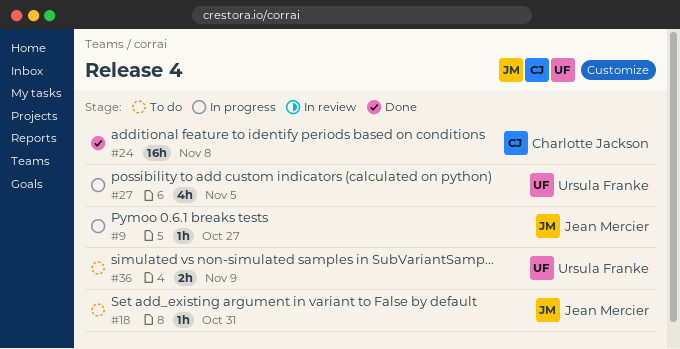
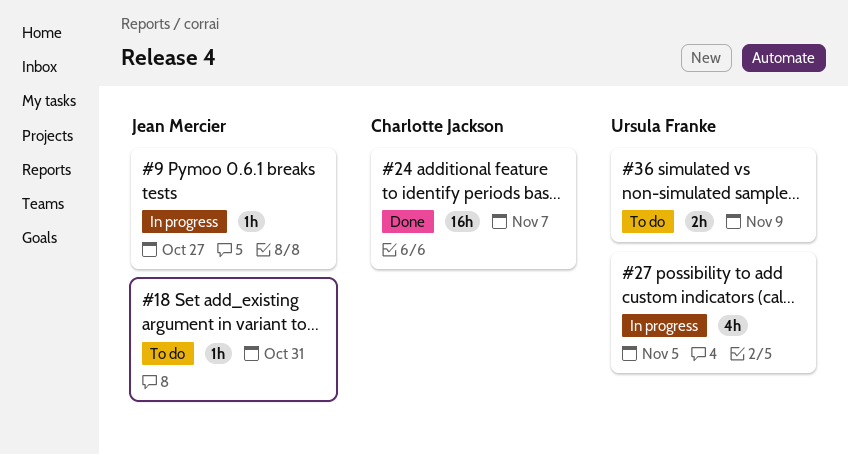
#24, due: Nov 8 -> Nov 7

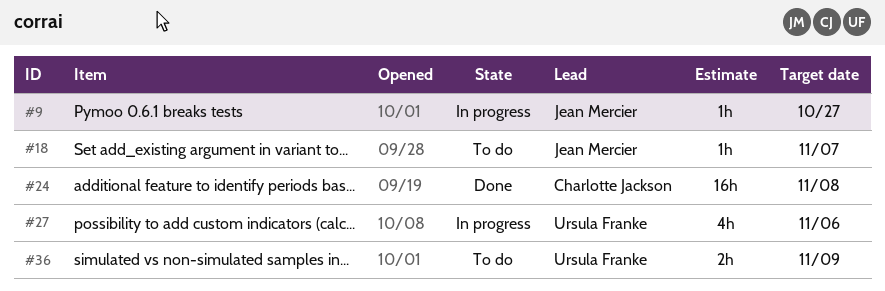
#18, due: Oct 31 -> Nov 7
#24, due: Nov 7 -> Nov 8
#27, due: Nov 5 -> Nov 6

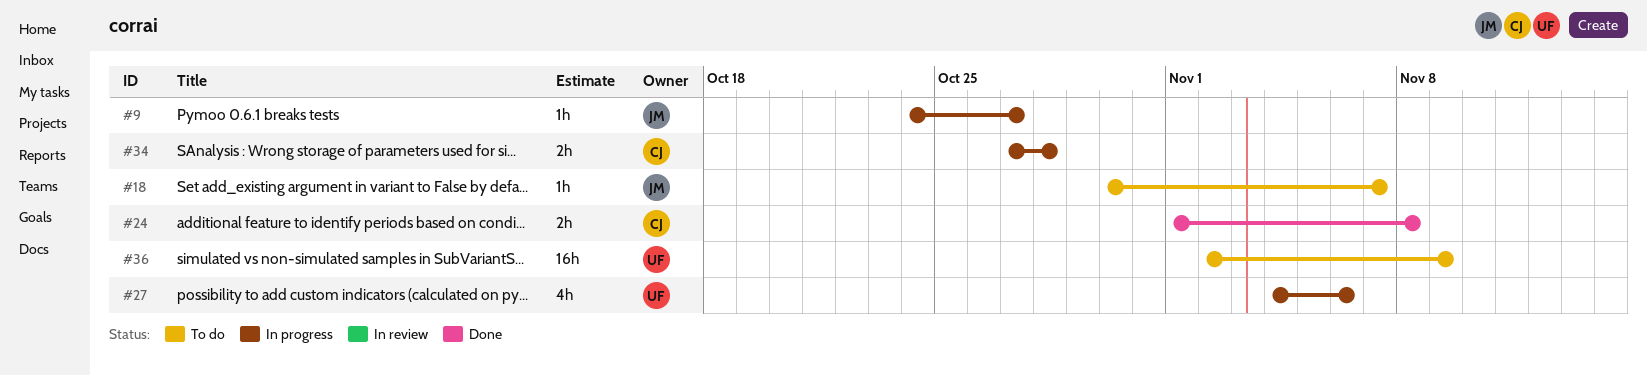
#24, estimate: 16h -> 2h
#34: none -> present
#36, estimate: 2h -> 16h

